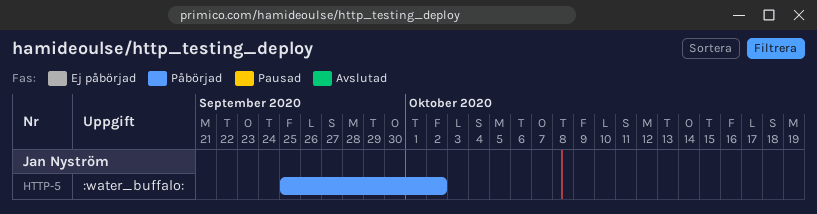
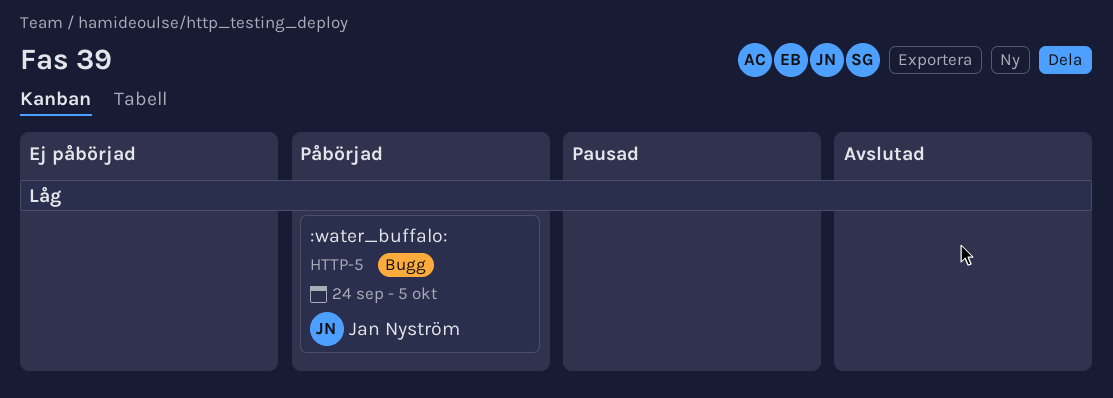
HTTP-5, start: Sep 25 -> Sep 24
HTTP-5, due: Oct 2 -> Oct 5

